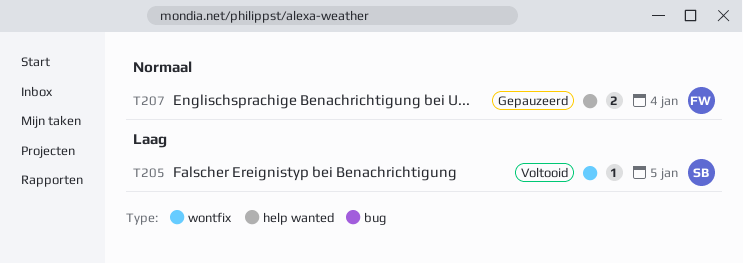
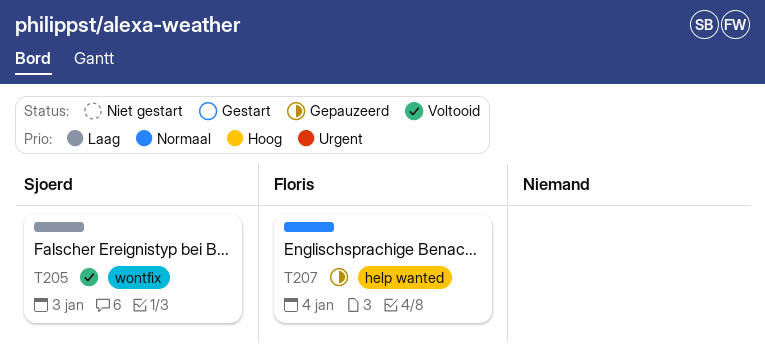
T205, due: Jan 5 -> Jan 3

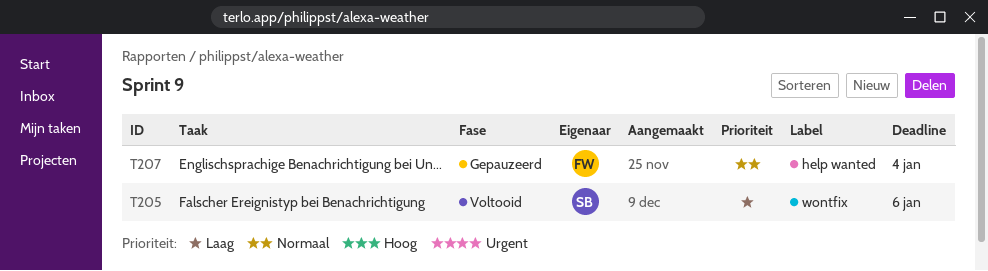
T205, due: Jan 3 -> Jan 6

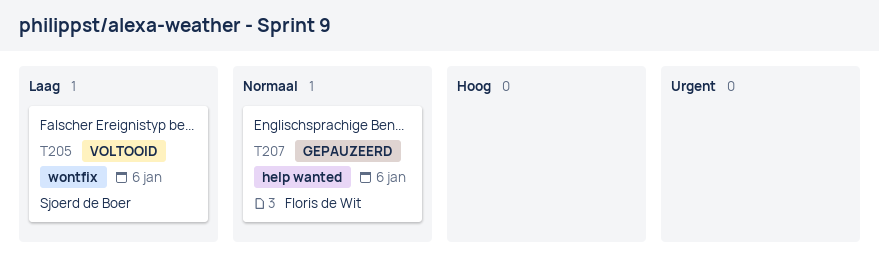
T207, due: Jan 4 -> Jan 6

